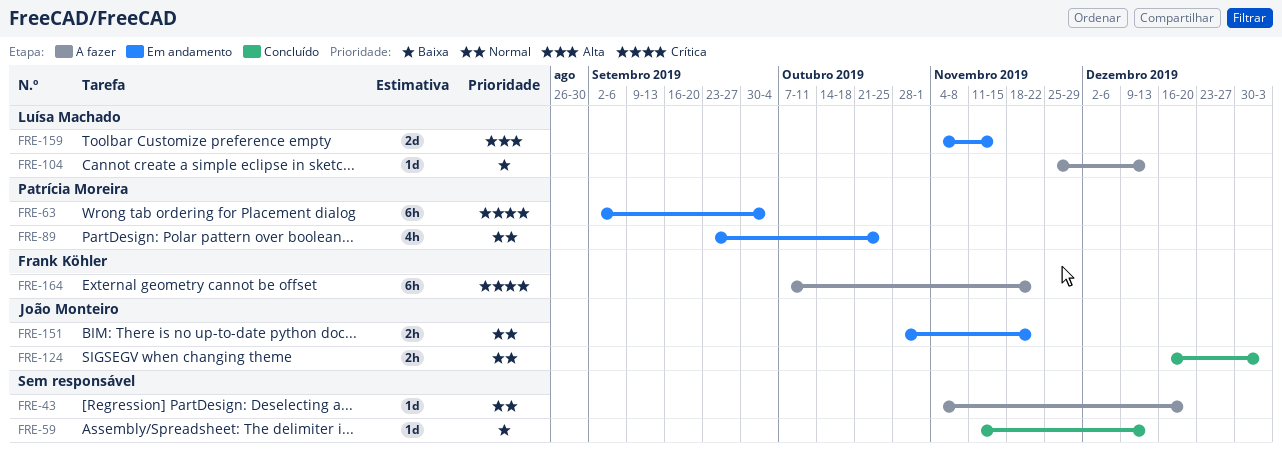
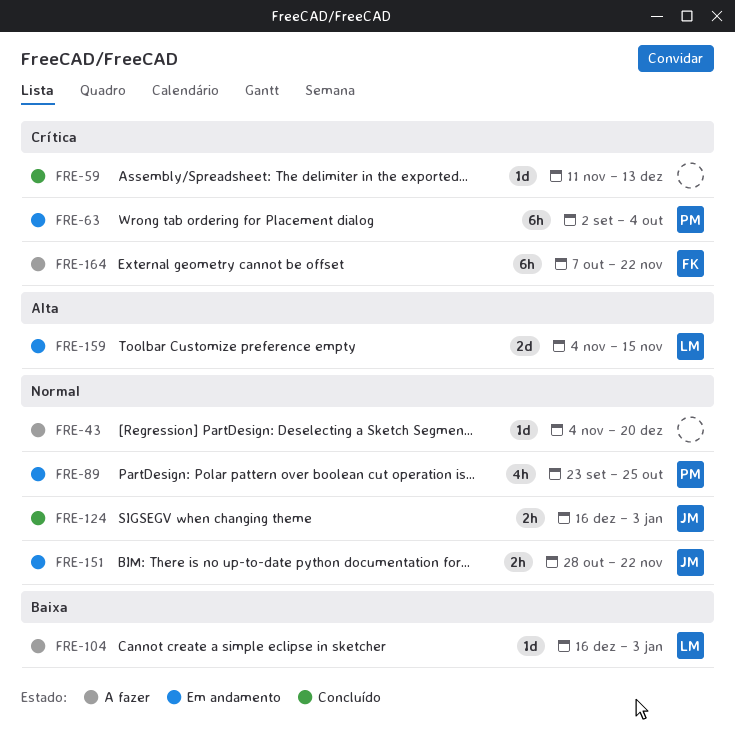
FRE-59, priority: Baixa -> Crítica
FRE-104, start: Nov 25 -> Dec 16
FRE-104, due: Dec 13 -> Jan 3

